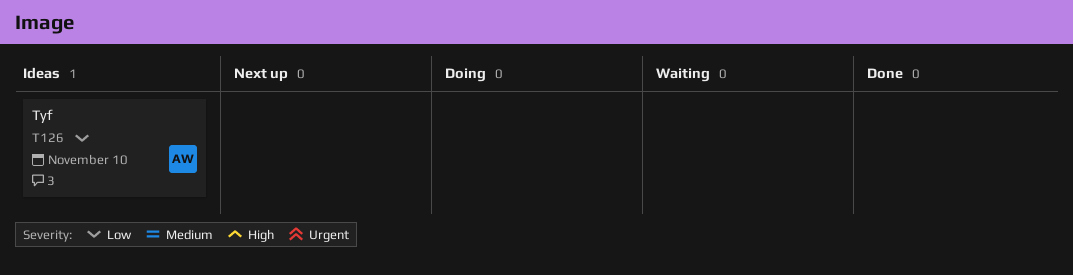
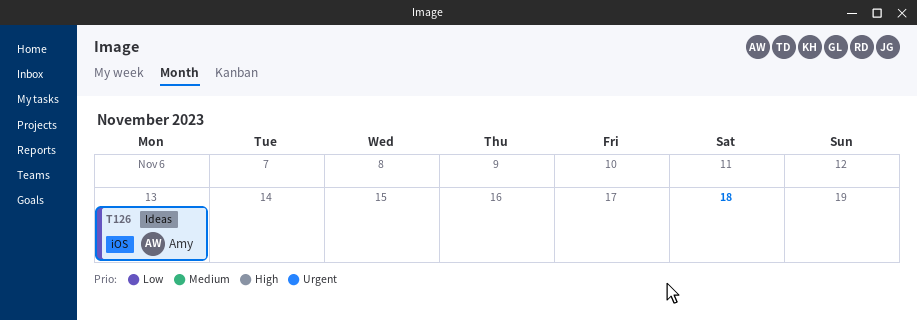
T126, due: Nov 10 -> Nov 13

